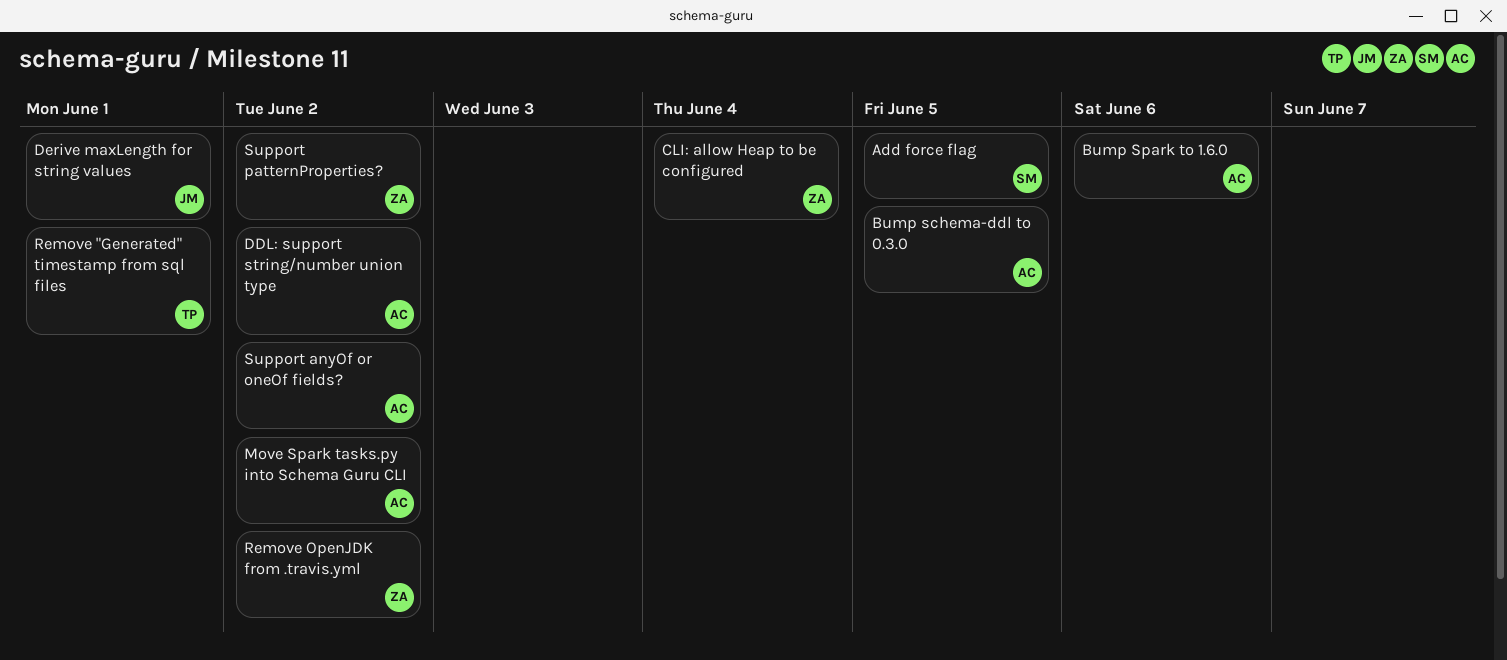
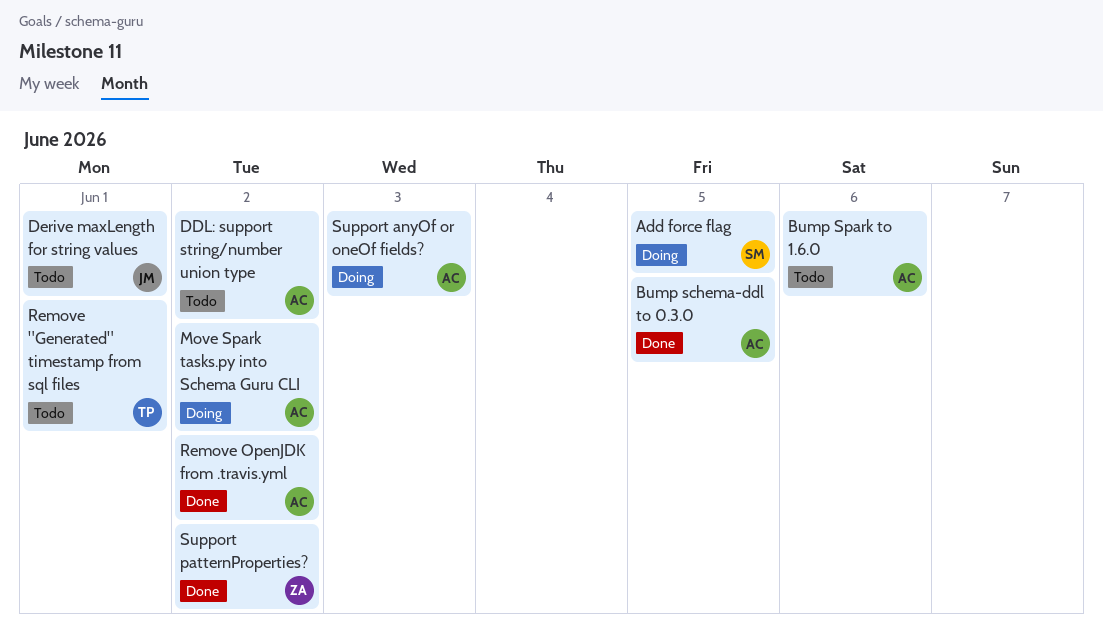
CLI: allow Heap to be configured: present -> none
Remove OpenJDK from .travis.yml, owner: ZA -> AC
Support anyOf or oneOf fields?, due: Jun 2 -> Jun 3

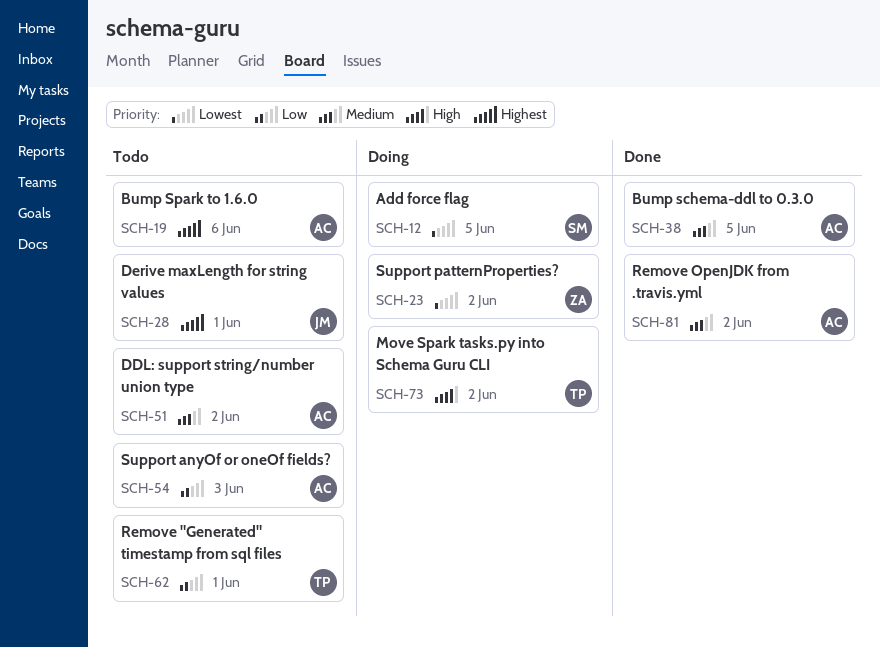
Move Spark tasks.py into Schema Guru CLI, owner: AC -> TP
Support anyOf or oneOf fields?, status: Doing -> Todo
Support patternProperties?, status: Done -> Doing

